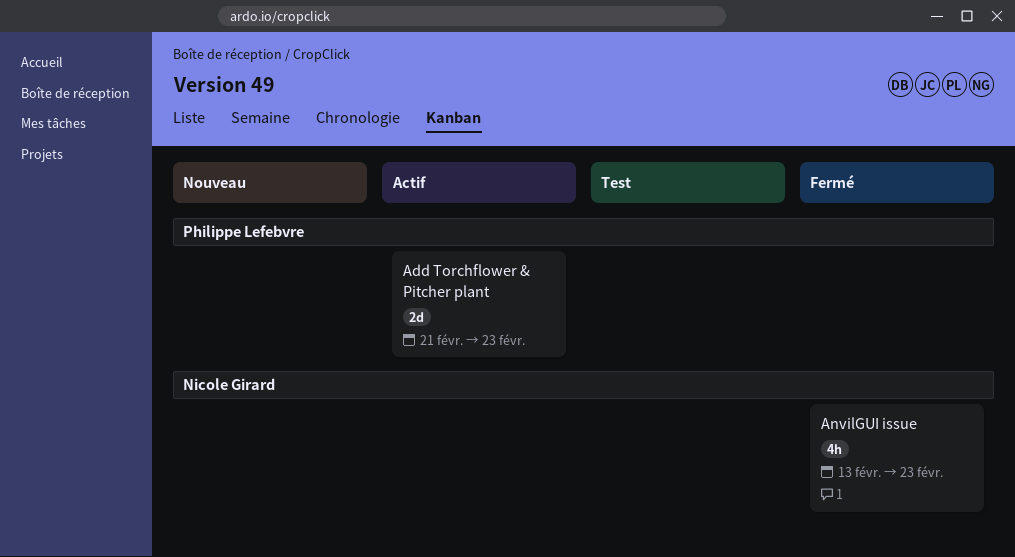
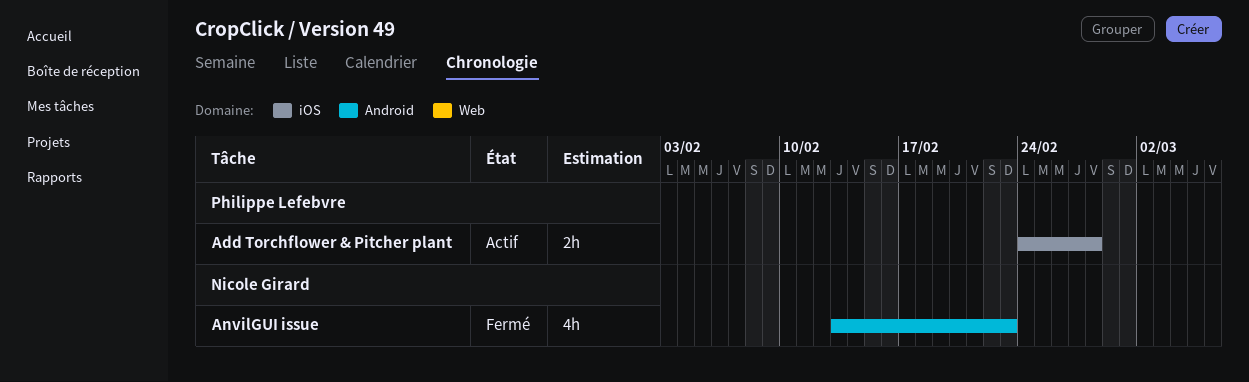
Add Torchflower & Pitcher plant, estimate: 2d -> 2h
Add Torchflower & Pitcher plant, start: Feb 21 -> Feb 24
Add Torchflower & Pitcher plant, due: Feb 23 -> Feb 28

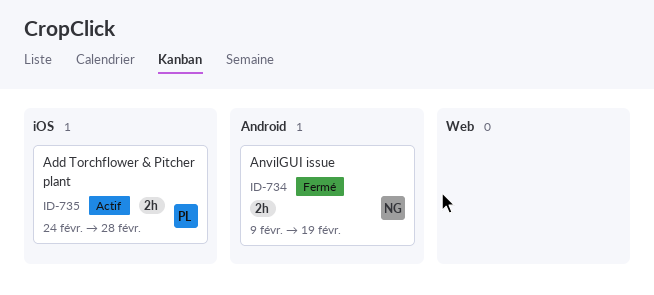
AnvilGUI issue, estimate: 4h -> 2h
AnvilGUI issue, start: Feb 13 -> Feb 9
AnvilGUI issue, due: Feb 23 -> Feb 19

